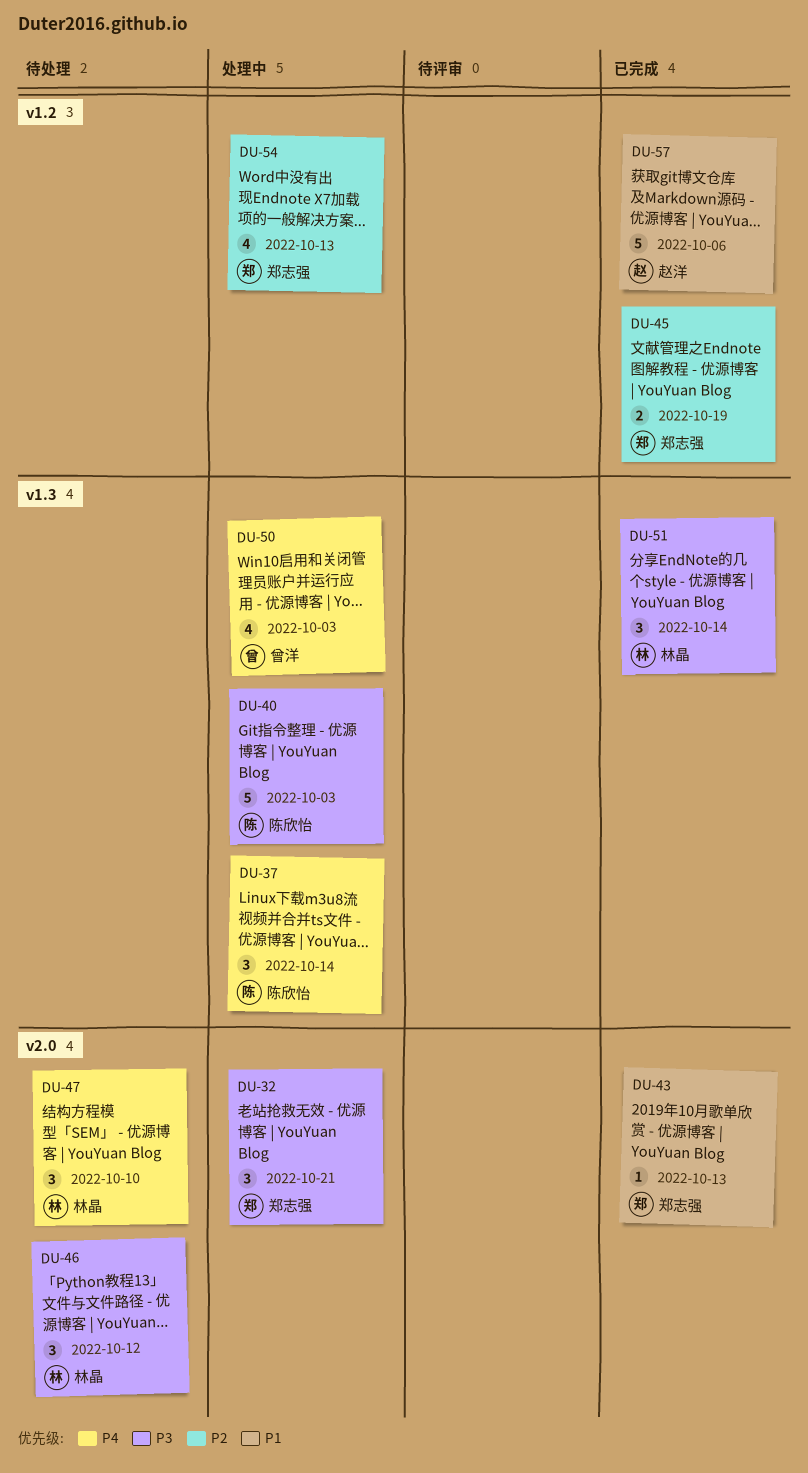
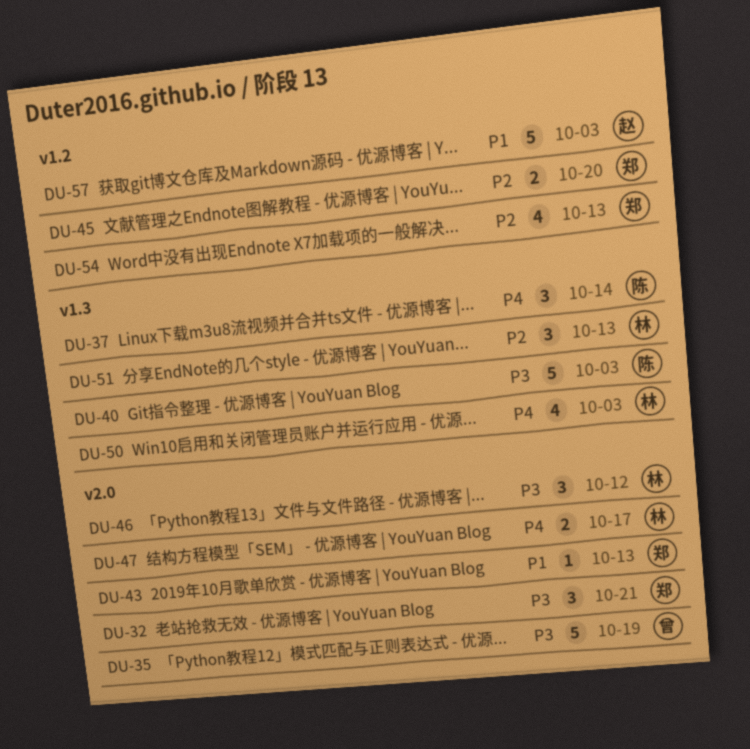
DU-35: none -> present
DU-45, due: Oct 19 -> Oct 20
DU-47, estimate: 3 -> 2
DU-47, due: Oct 10 -> Oct 17
DU-50, owner: 曾洋 -> 林晶
DU-51, priority: P3 -> P2
DU-51, due: Oct 14 -> Oct 13
DU-57, due: Oct 6 -> Oct 3

